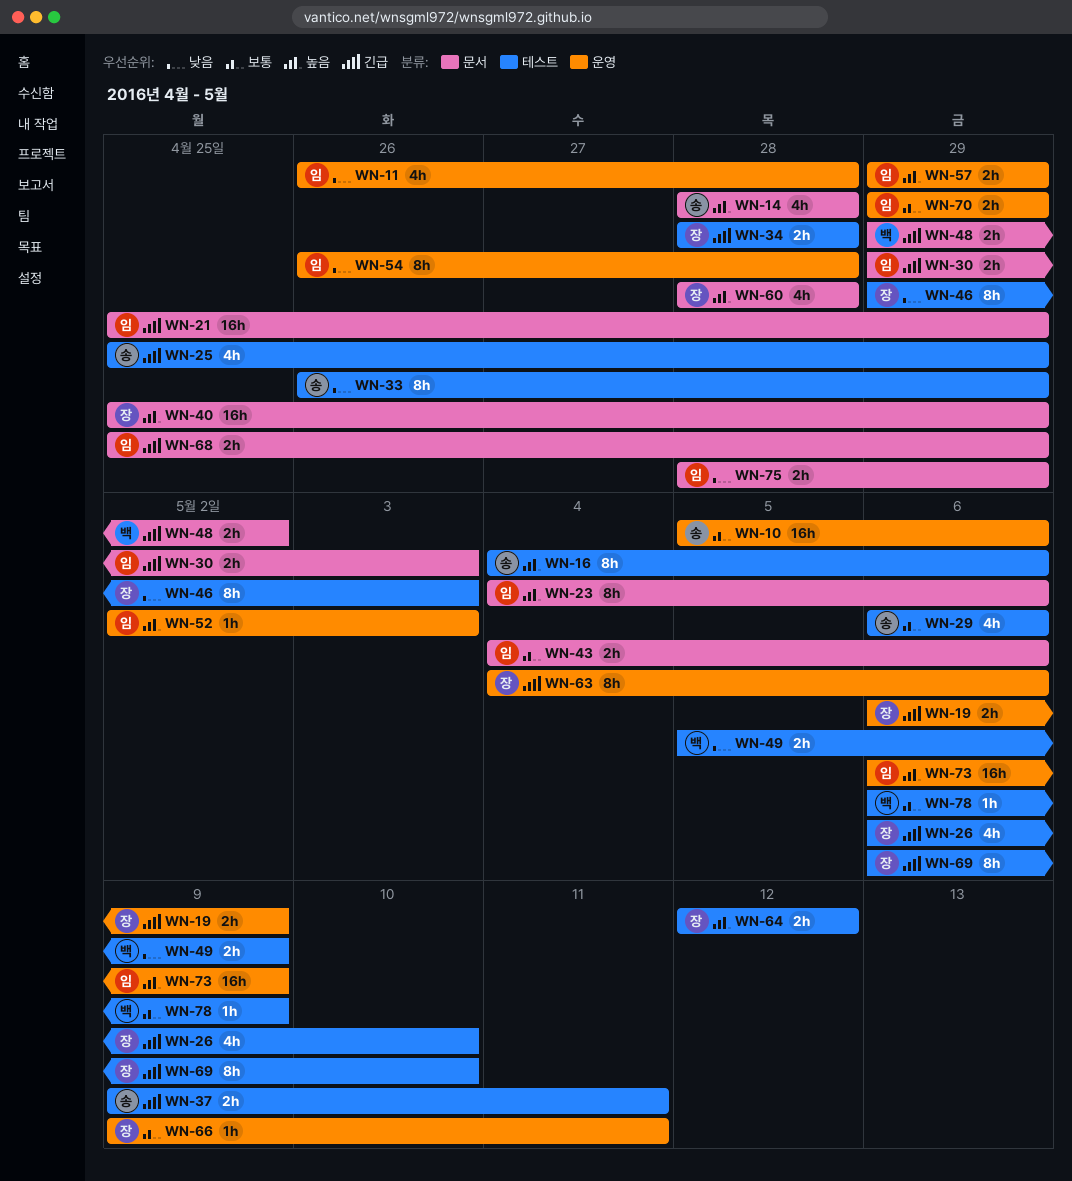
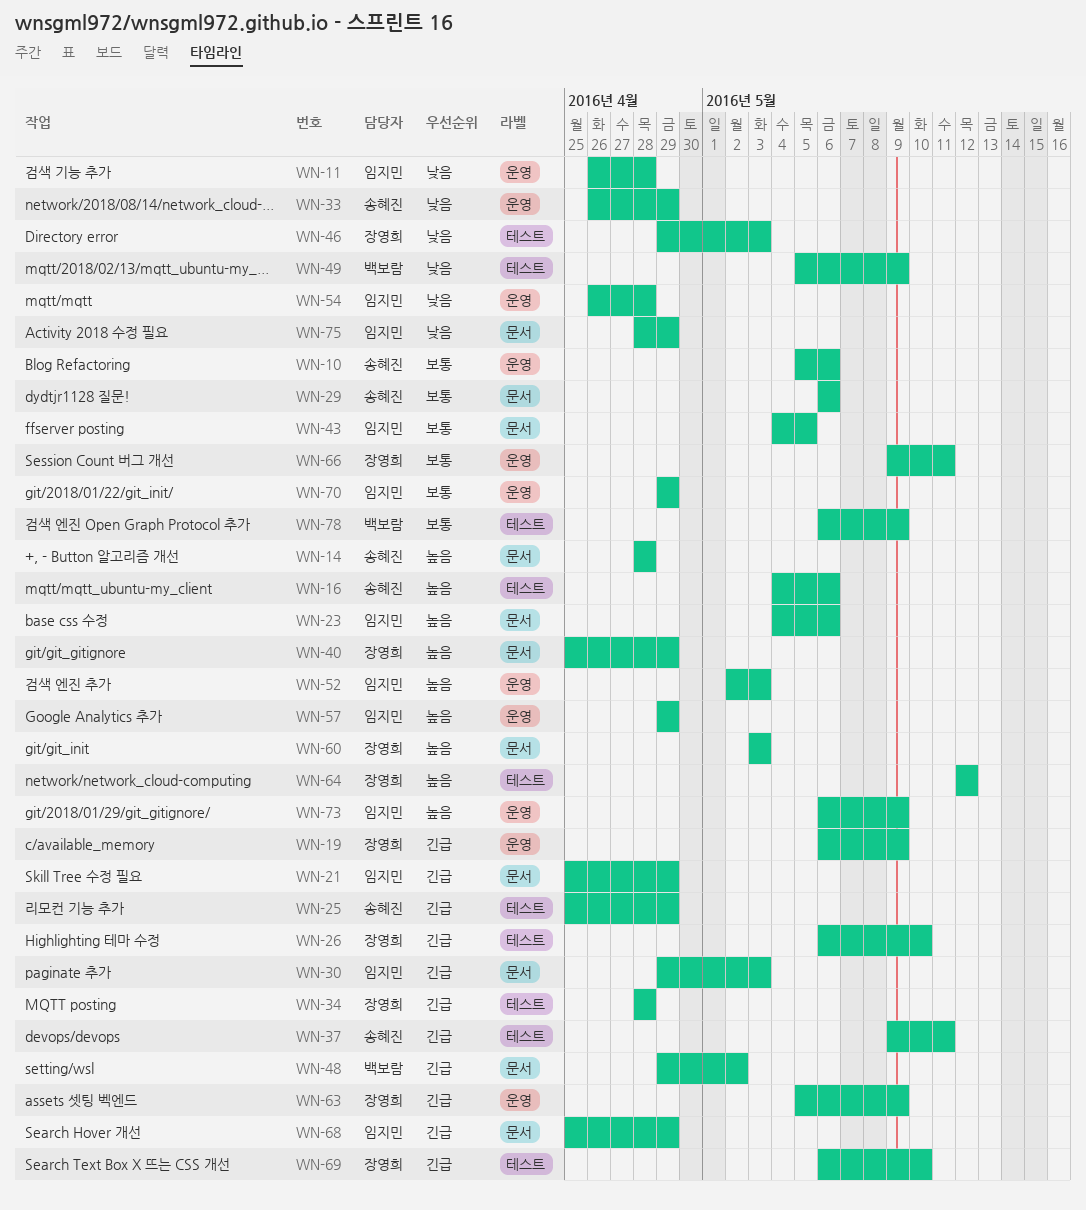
WN-29, label: 테스트 -> 문서
WN-33, label: 테스트 -> 운영
WN-43, due: May 6 -> May 5
WN-60, start: Apr 28 -> May 3
WN-60, due: Apr 28 -> May 3
WN-63, start: May 4 -> May 5
WN-63, due: May 6 -> May 9

